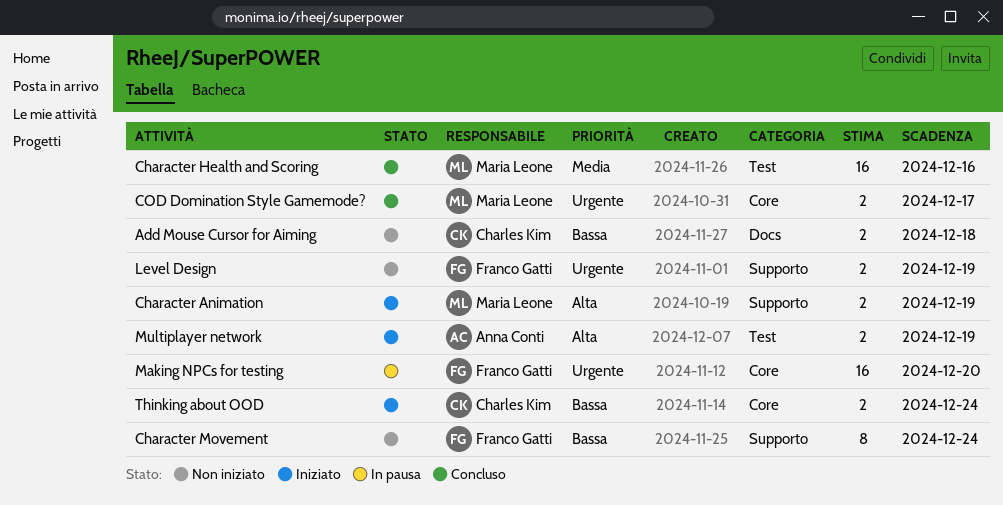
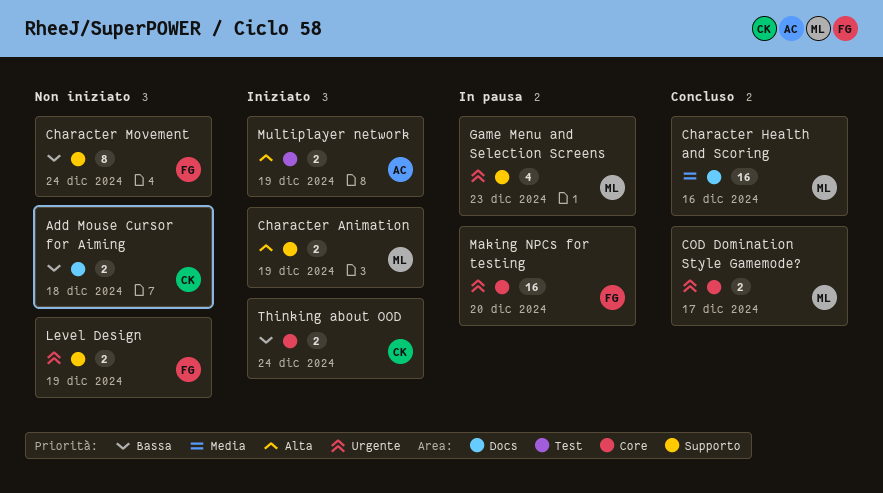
Character Health and Scoring, label: Test -> Docs
Game Menu and Selection Screens: none -> present

